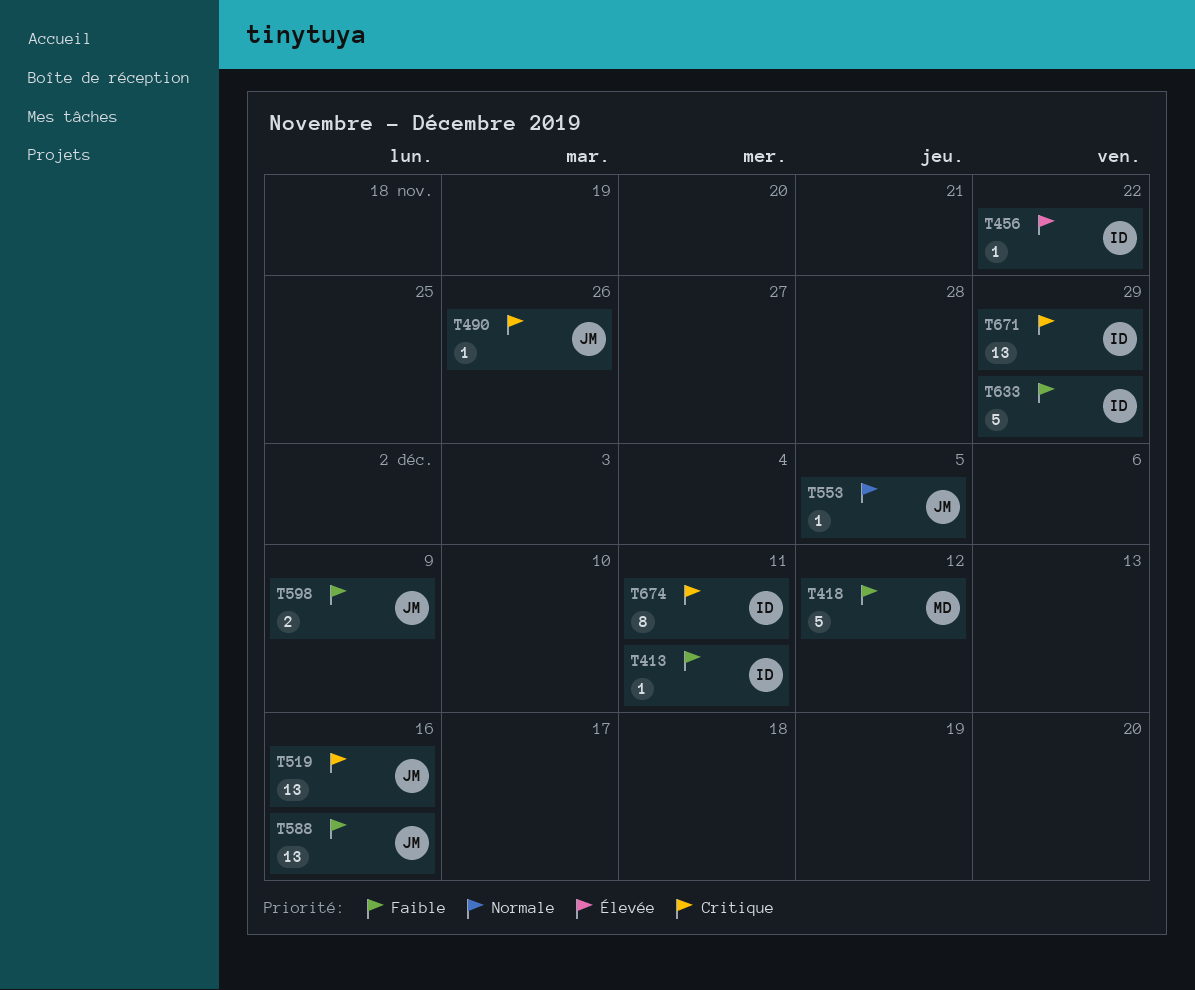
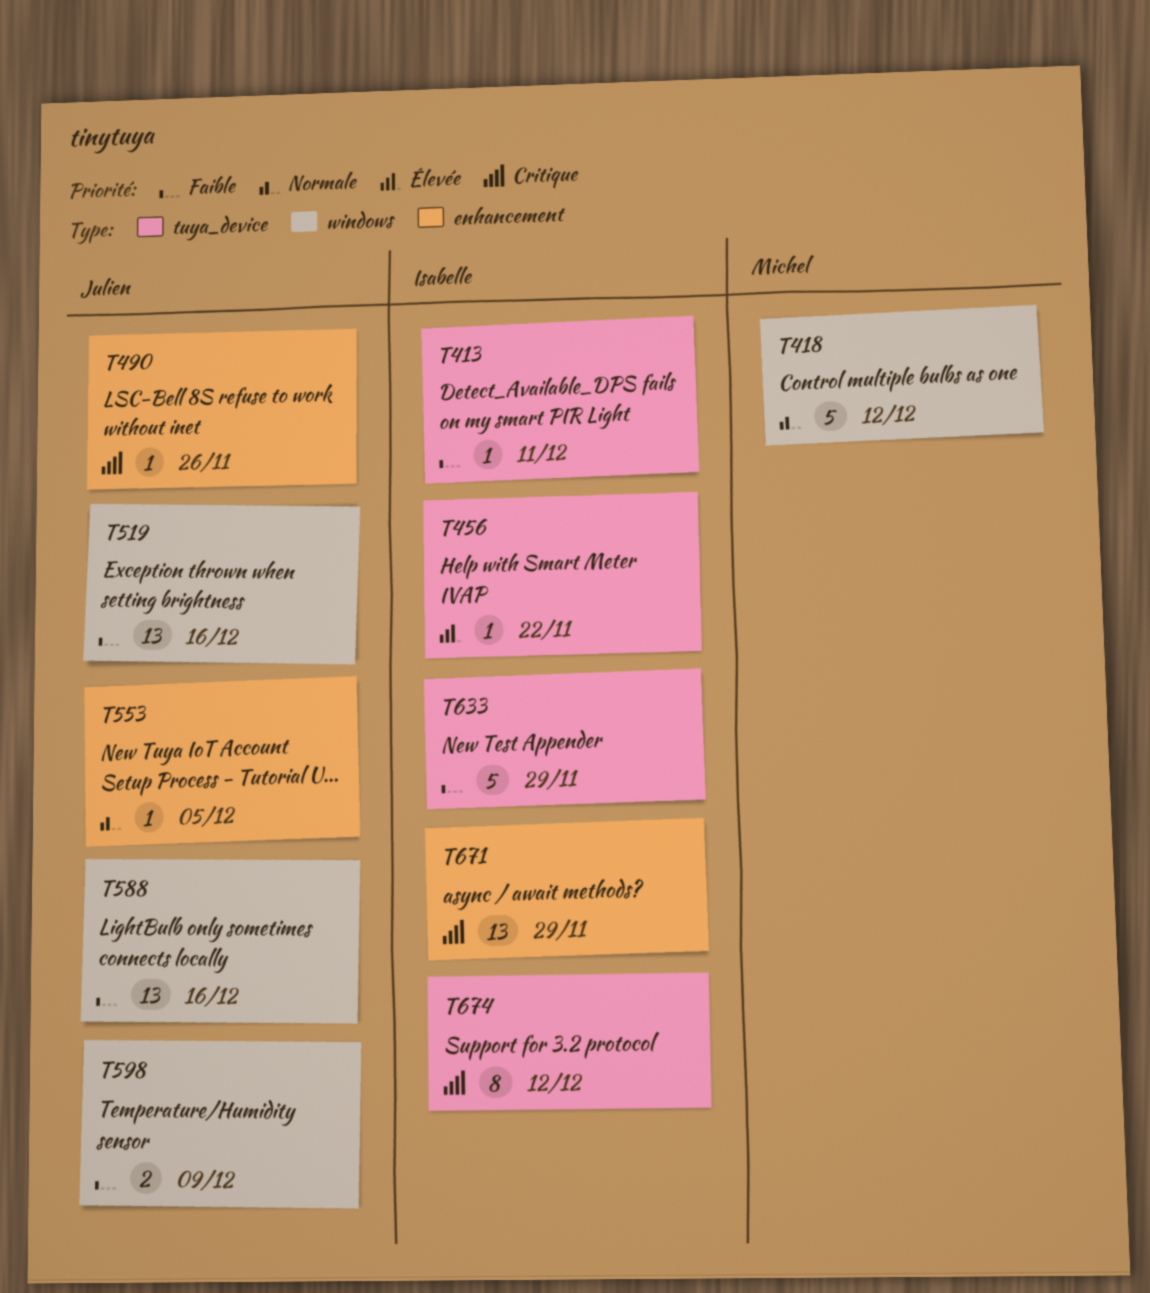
T418, priority: Faible -> Normale
T519, priority: Critique -> Faible
T674, due: Dec 11 -> Dec 12

